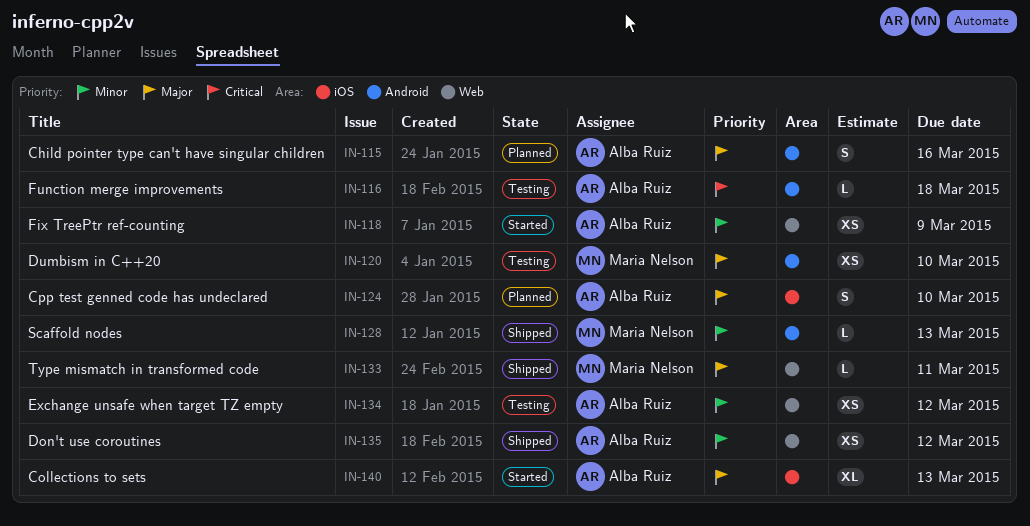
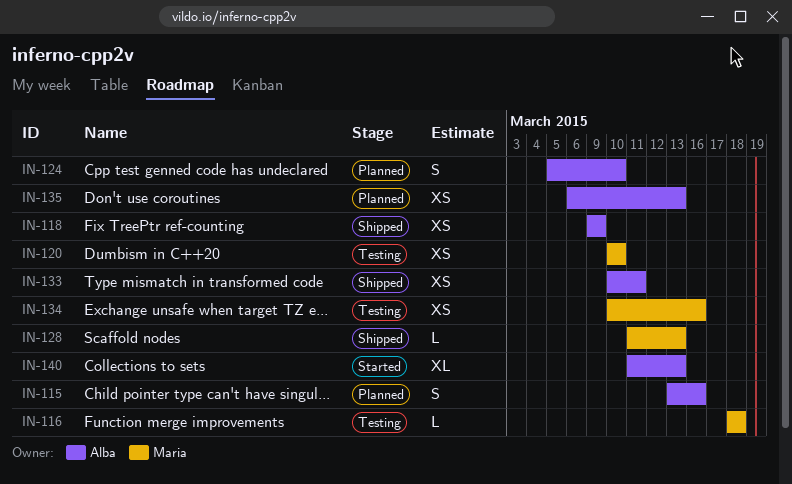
IN-116, owner: Alba Ruiz -> Maria Nelson
IN-118, status: Started -> Shipped
IN-133, owner: Maria Nelson -> Alba Ruiz
IN-133, estimate: L -> XS
IN-134, owner: Alba Ruiz -> Maria Nelson
IN-134, due: Mar 12 -> Mar 16
IN-135, status: Shipped -> Planned
IN-135, due: Mar 12 -> Mar 13

